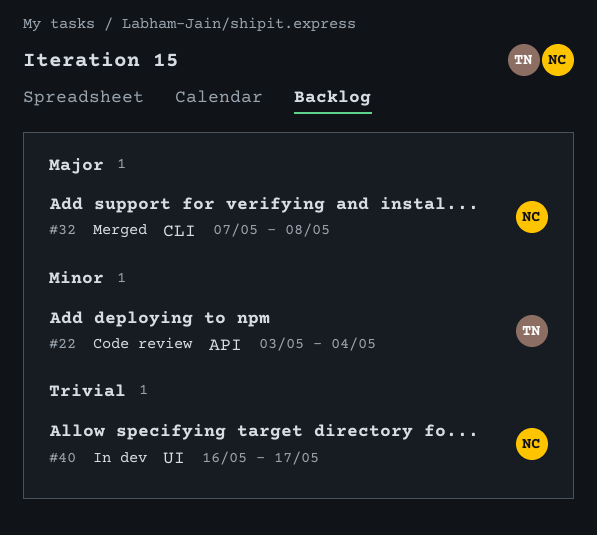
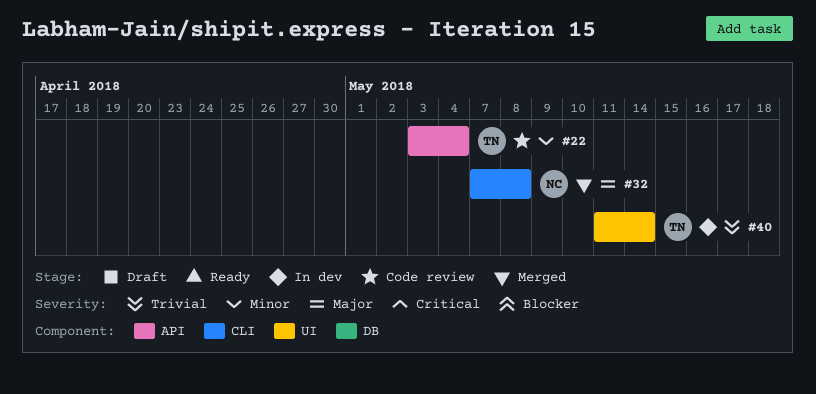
#40, owner: NC -> TN
#40, start: May 16 -> May 11
#40, due: May 17 -> May 14

